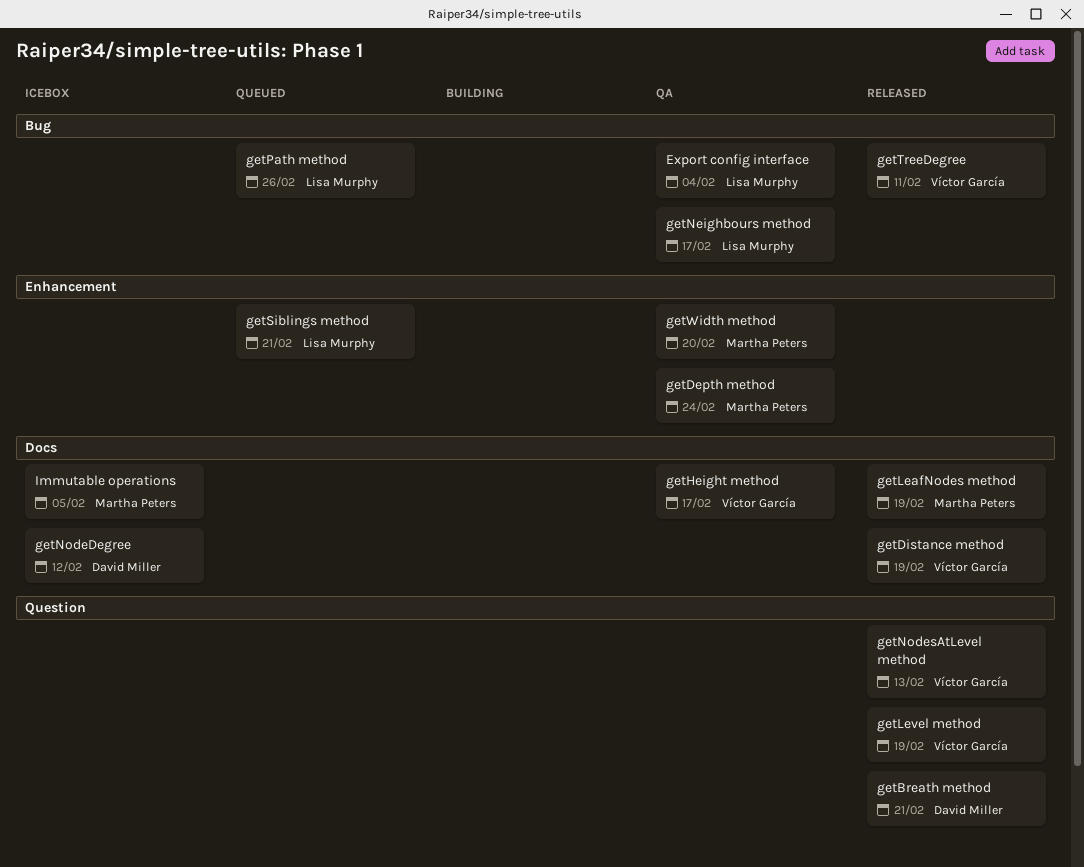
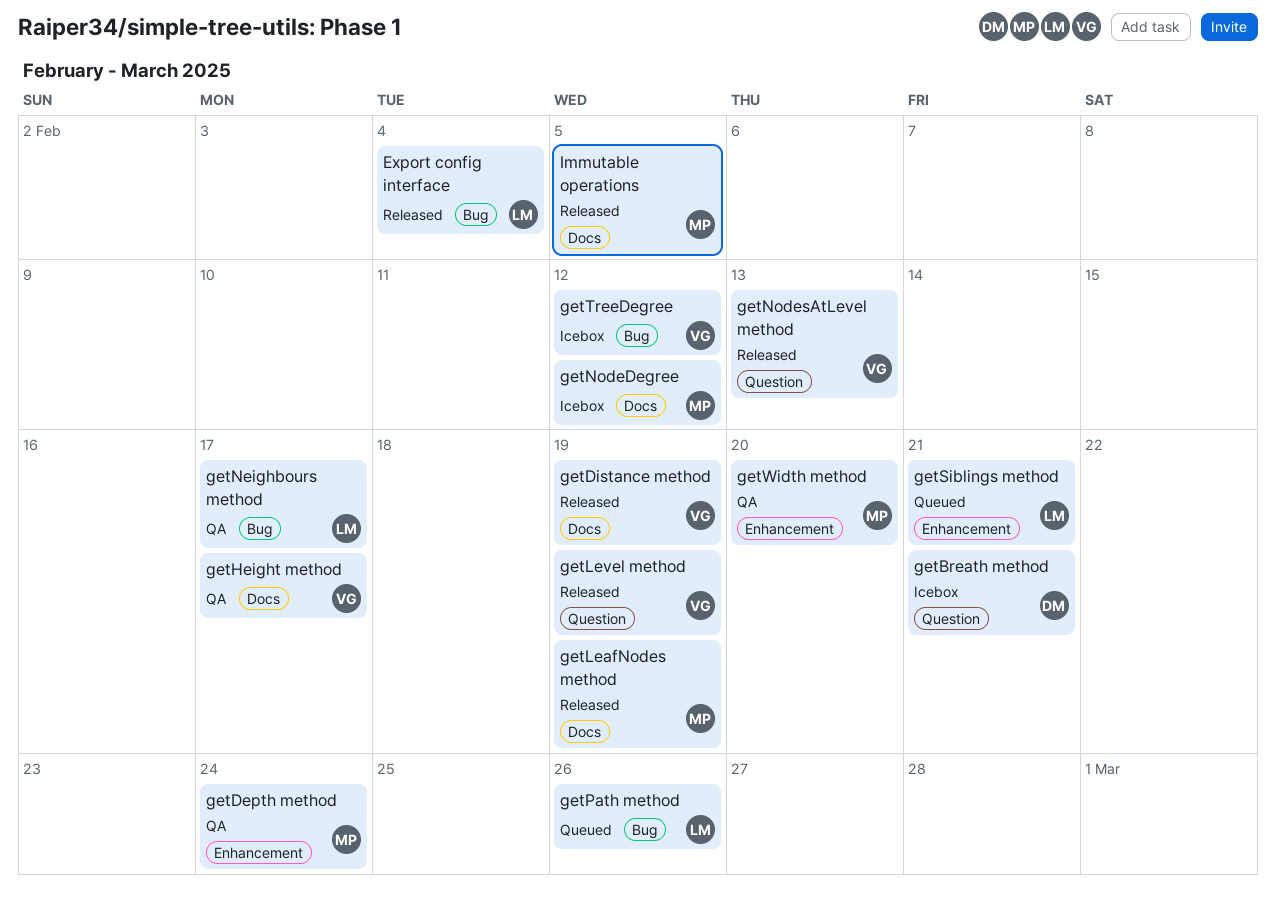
Export config interface, status: QA -> Released
getBreath method, status: Released -> Icebox
getNodeDegree, owner: David Miller -> Martha Peters
getTreeDegree, status: Released -> Icebox
getTreeDegree, due: Feb 11 -> Feb 12
Immutable operations, status: Icebox -> Released

